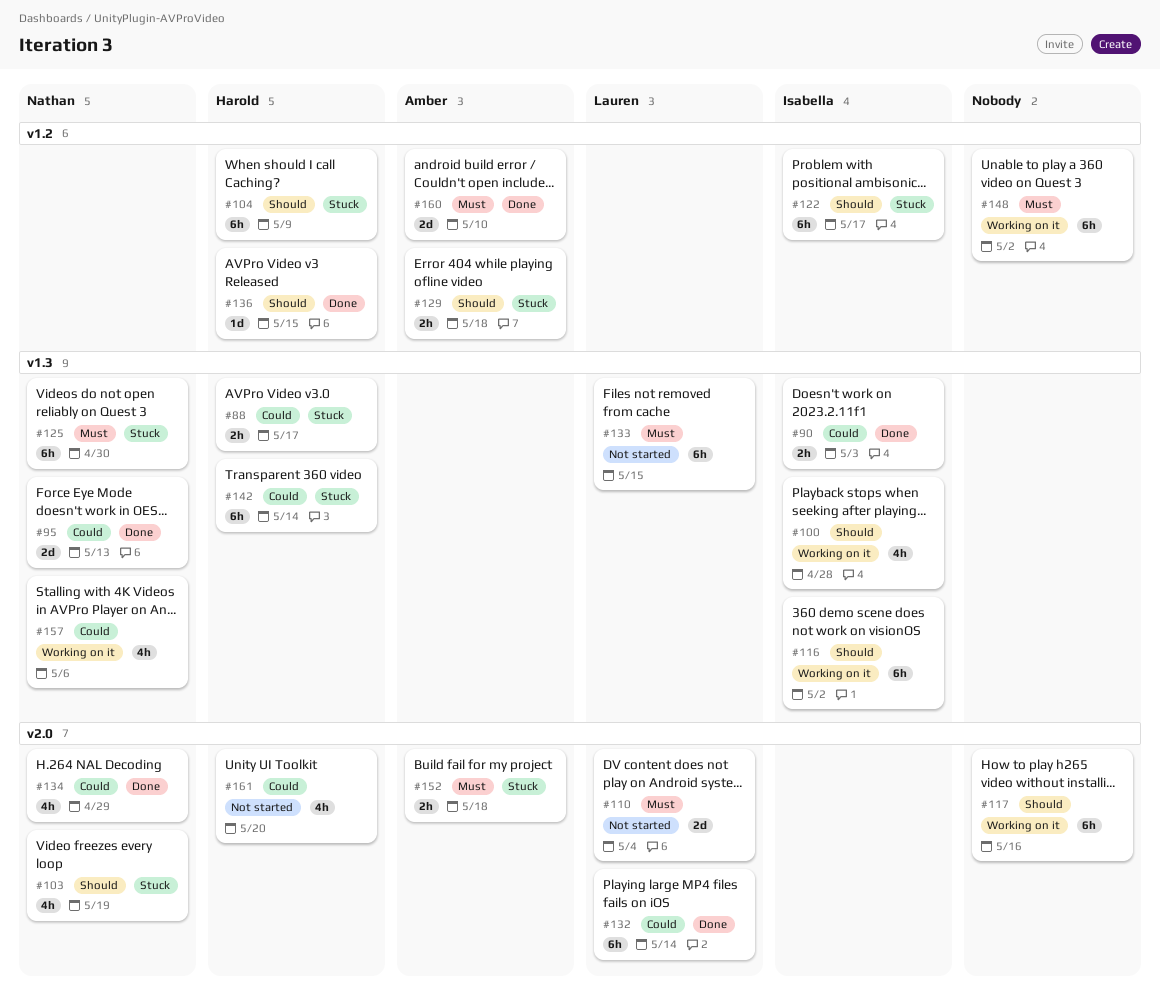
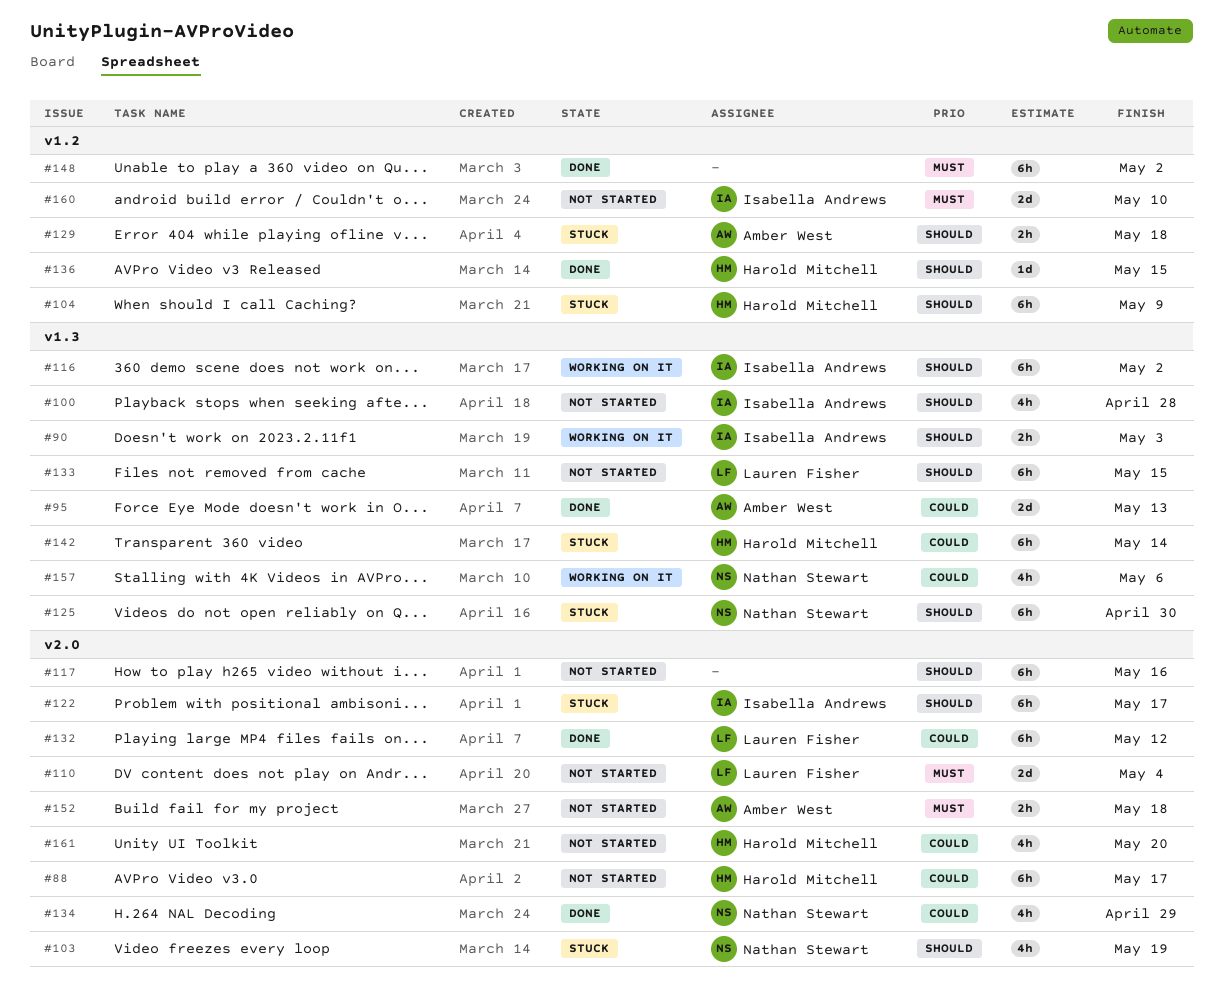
#88, status: Stuck -> Not started
#88, label: v1.3 -> v2.0
#88, estimate: 2h -> 6h
#90, status: Done -> Working on it
#90, priority: Could -> Should
#95, owner: Nathan Stewart -> Amber West
#100, status: Working on it -> Not started
#117, status: Working on it -> Not started
#122, label: v1.2 -> v2.0
#125, priority: Must -> Should
#132, due: May 14 -> May 12
#133, priority: Must -> Should
#148, status: Working on it -> Done
#152, status: Stuck -> Not started
#160, status: Done -> Not started
#160, owner: Amber West -> Isabella Andrews

